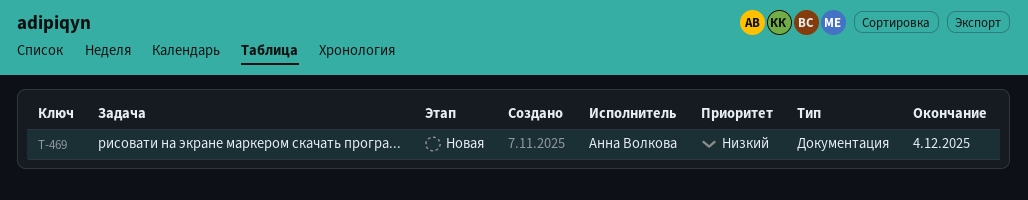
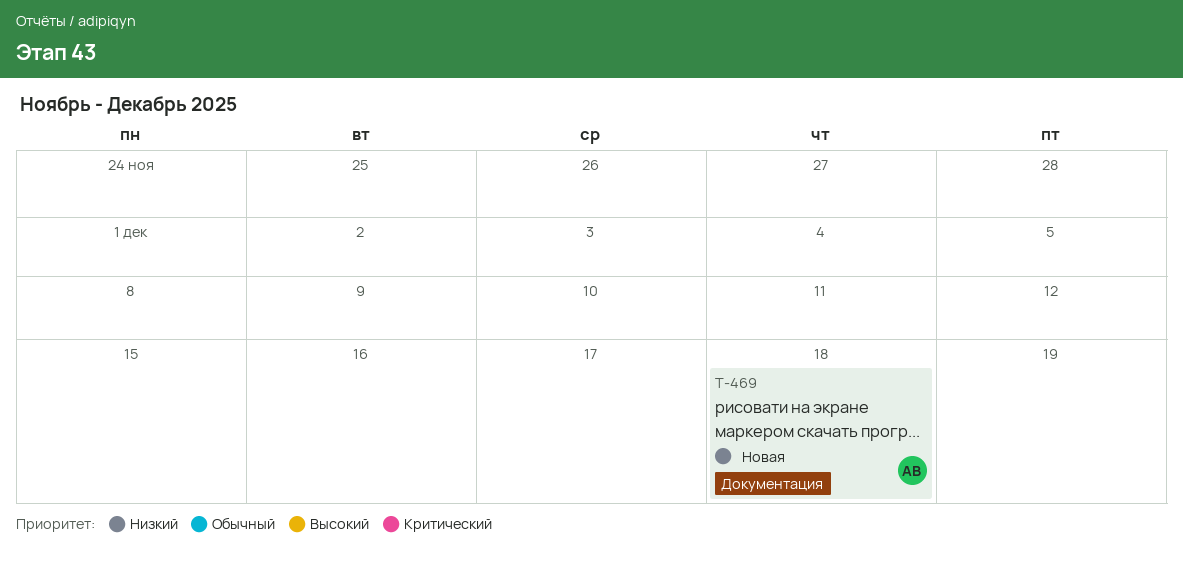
T-469, due: Dec 4 -> Dec 18

